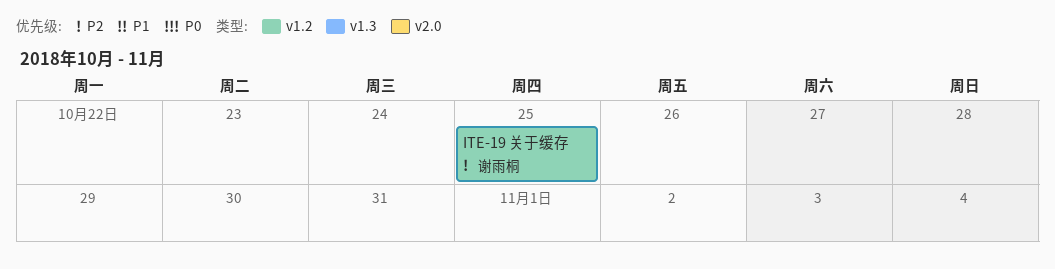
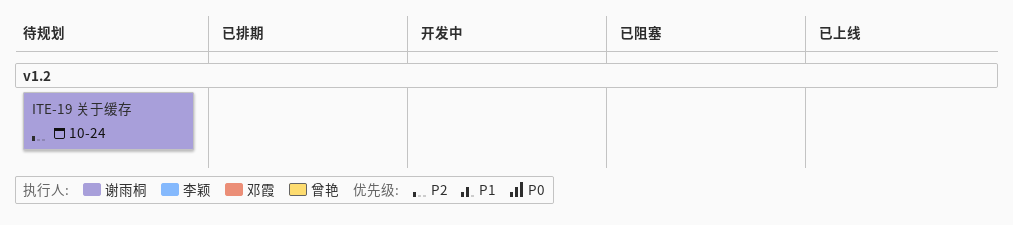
ITE-19, due: Oct 25 -> Oct 24

